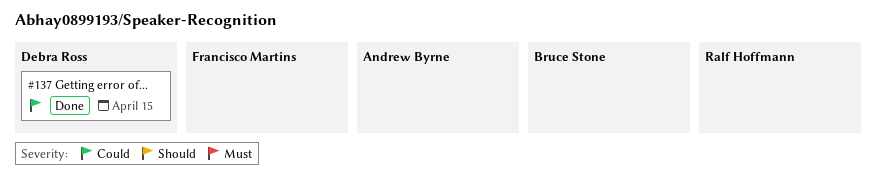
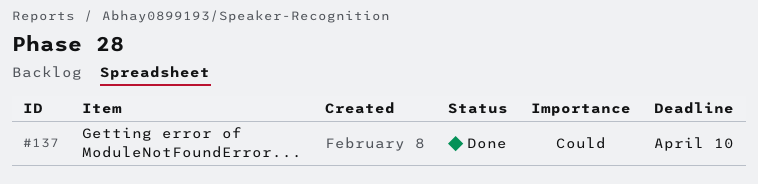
#137, due: Apr 15 -> Apr 10

